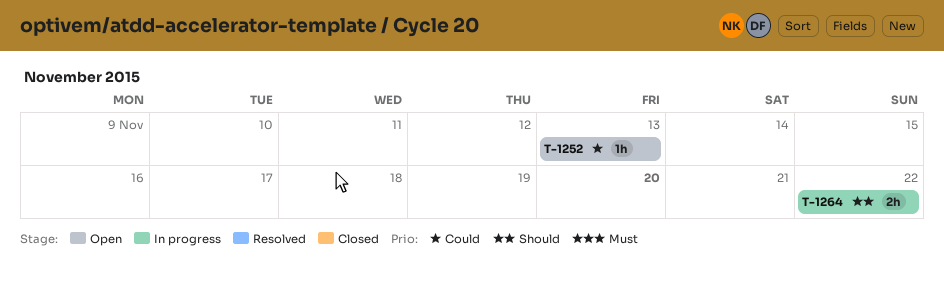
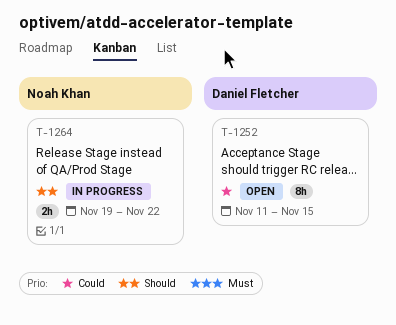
T-1252, estimate: 1h -> 8h
T-1252, due: Nov 13 -> Nov 15

